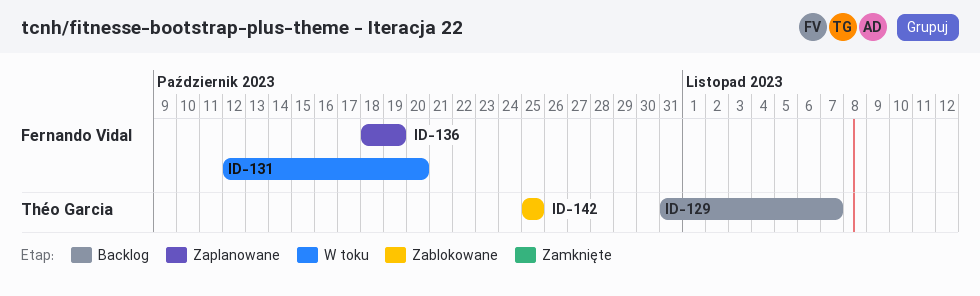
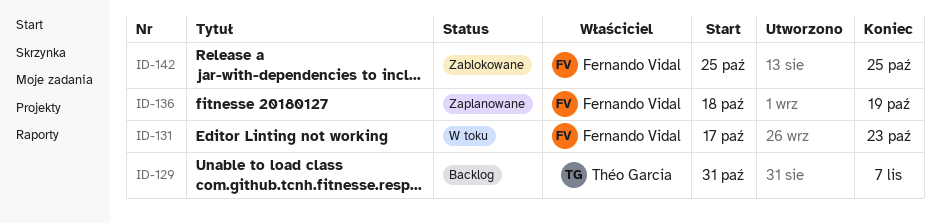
ID-131, start: Oct 12 -> Oct 17
ID-131, due: Oct 20 -> Oct 23
ID-142, owner: Théo Garcia -> Fernando Vidal

